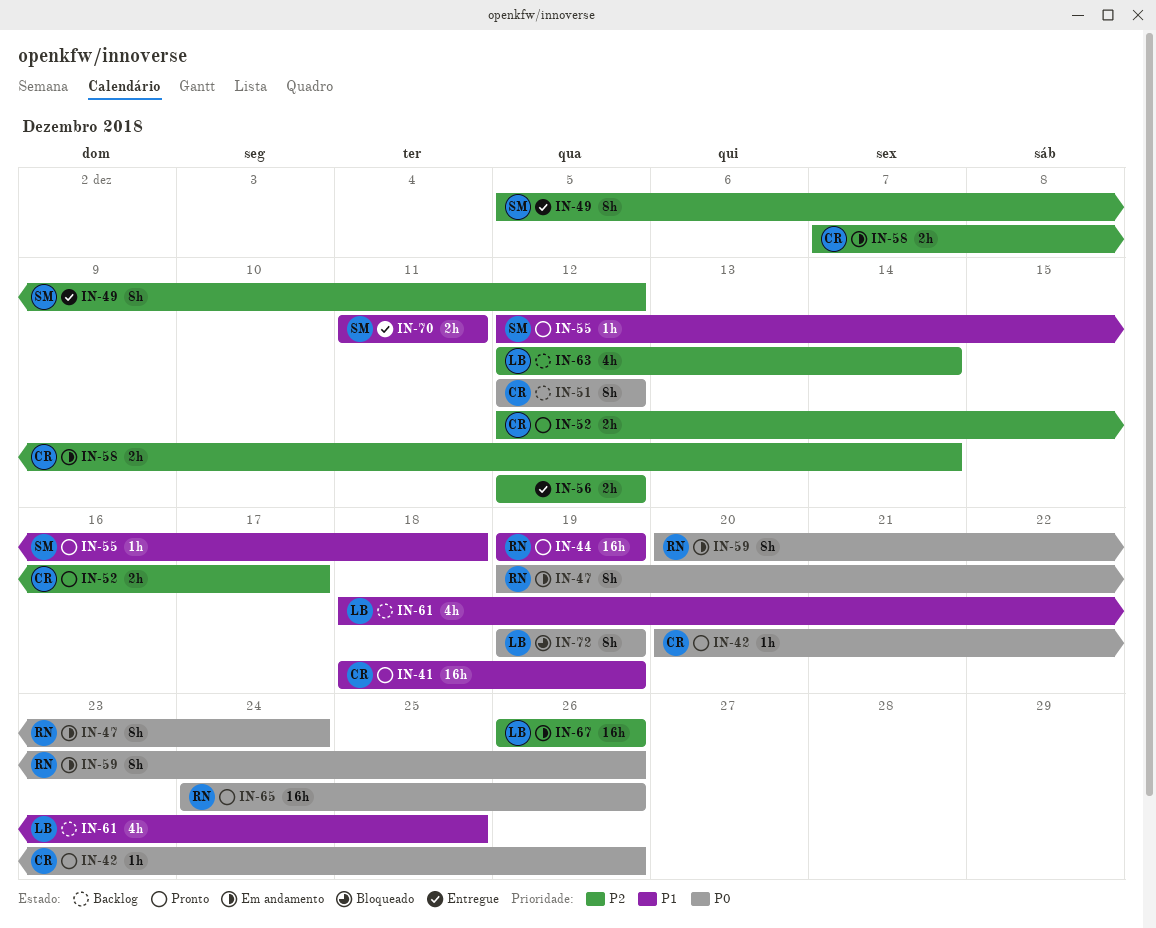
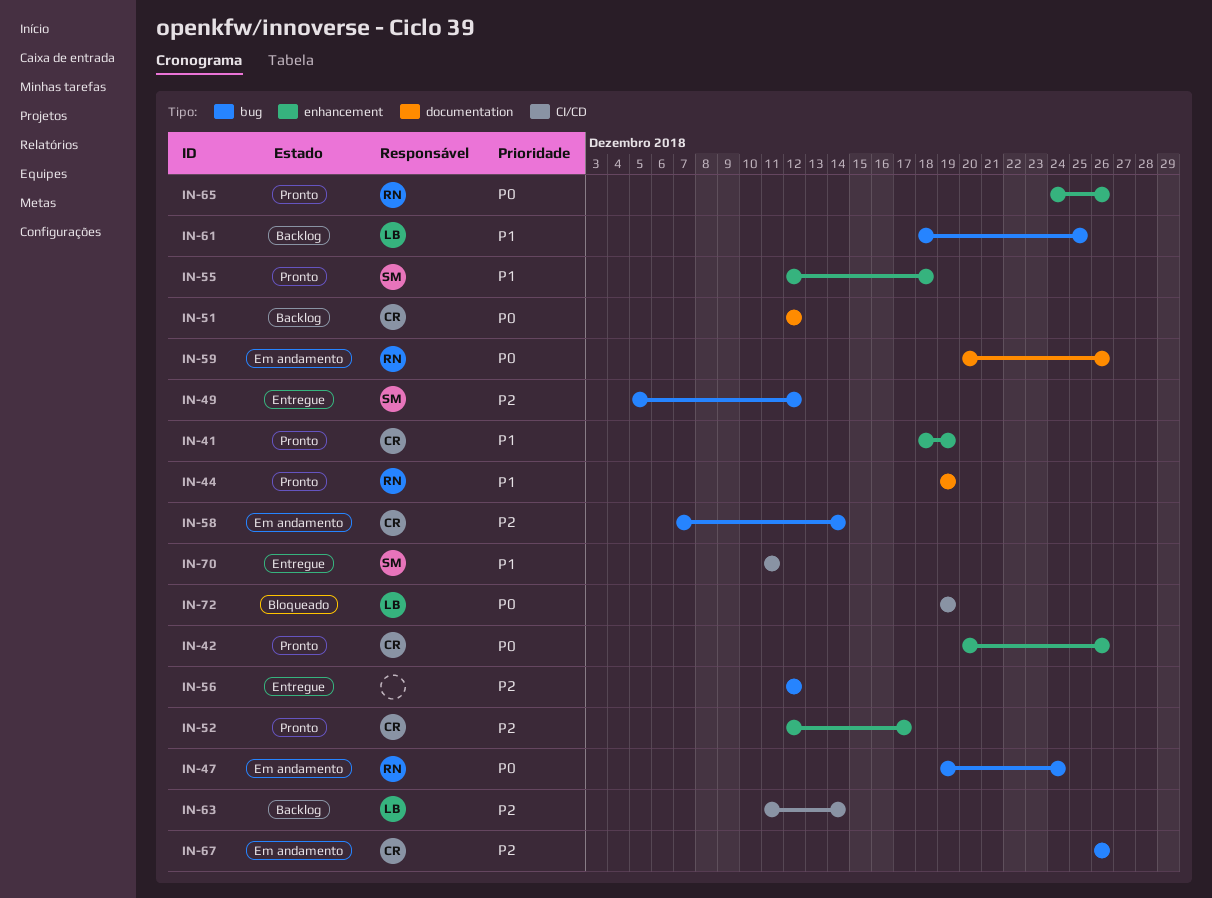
IN-63, start: Dec 12 -> Dec 11
IN-67, owner: LB -> CR

